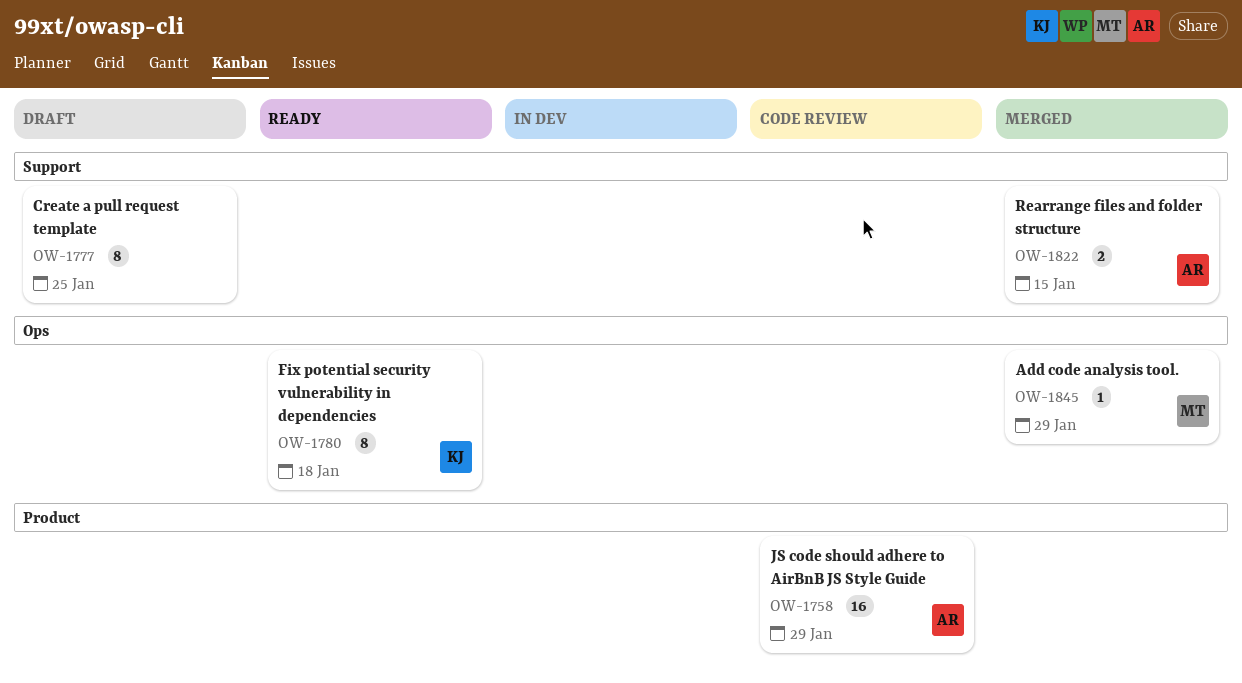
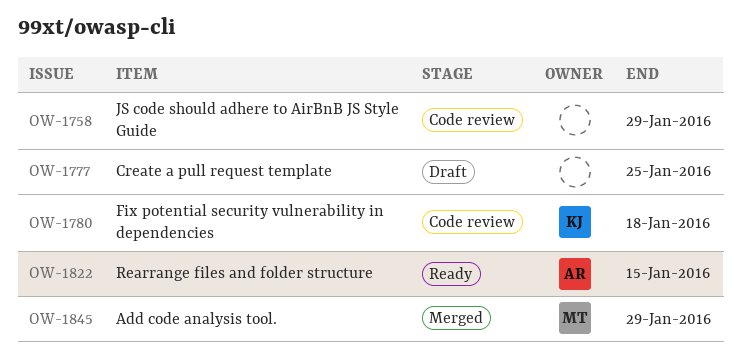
OW-1758, owner: AR -> none
OW-1780, status: Ready -> Code review
OW-1822, status: Merged -> Ready

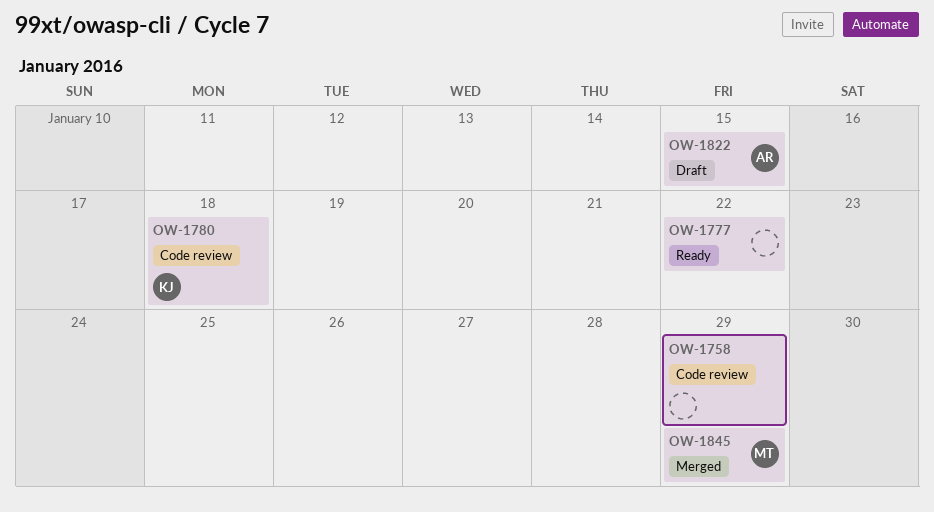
OW-1777, status: Draft -> Ready
OW-1777, due: Jan 25 -> Jan 22
OW-1822, status: Ready -> Draft

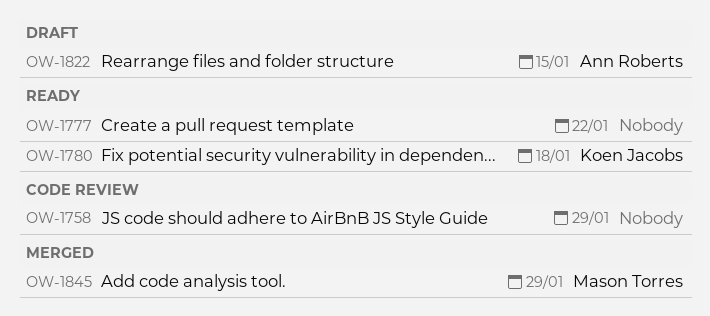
OW-1780, status: Code review -> Ready

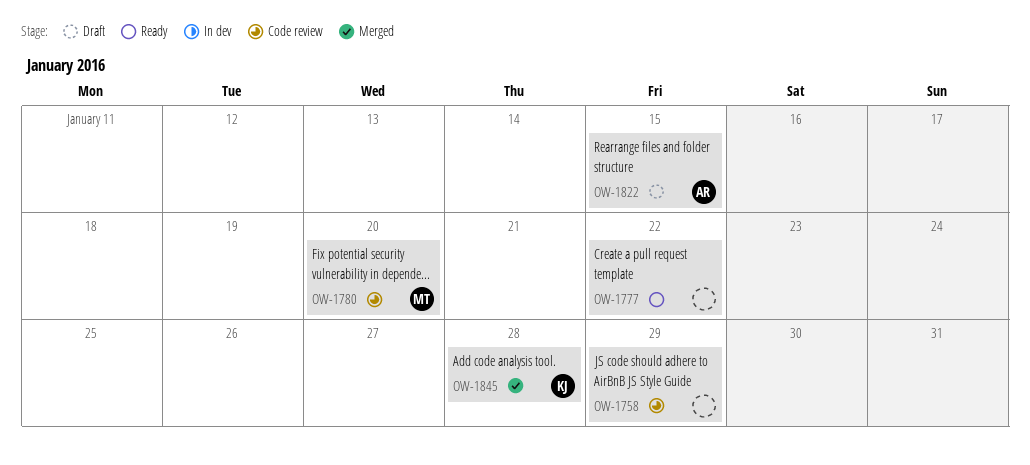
OW-1780, status: Ready -> Code review
OW-1780, owner: Koen Jacobs -> Mason Torres
OW-1780, due: Jan 18 -> Jan 20
OW-1845, owner: Mason Torres -> Koen Jacobs
OW-1845, due: Jan 29 -> Jan 28

